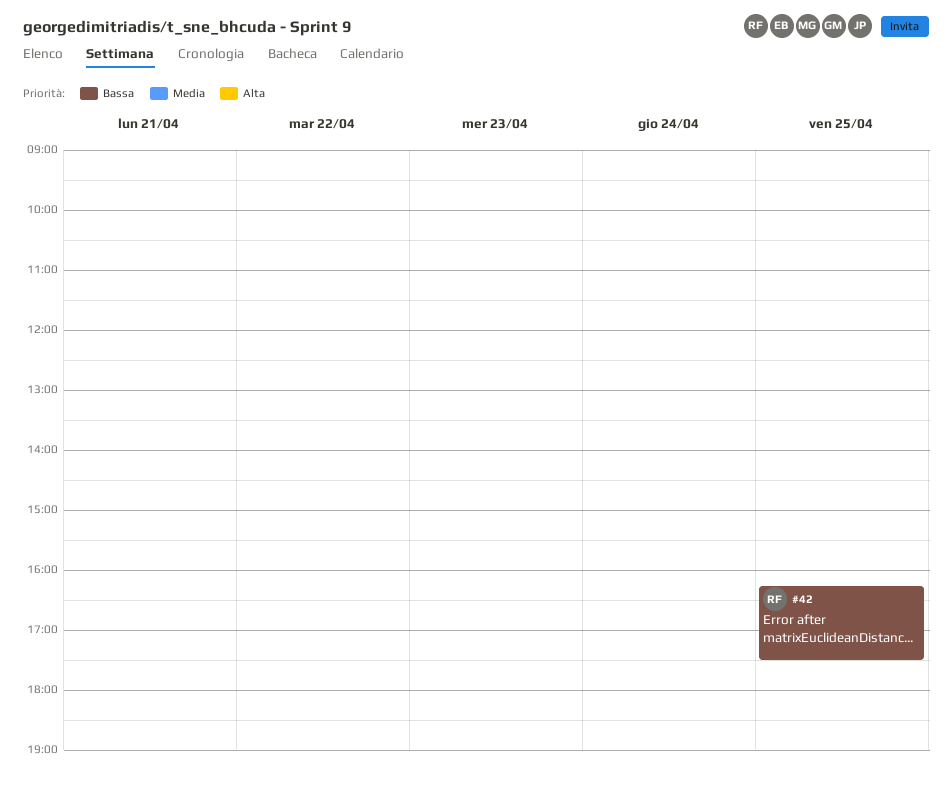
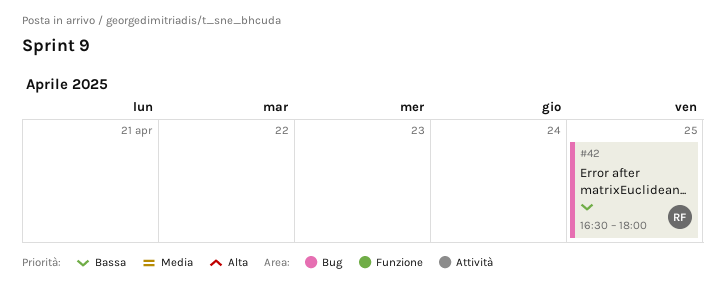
#42, begins: 16:15 -> 16:30
#42, ends: 17:30 -> 18:00

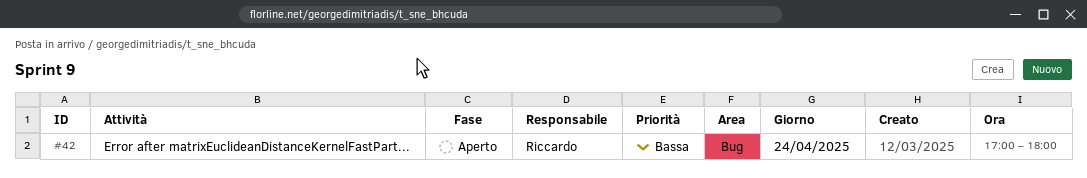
#42, day: Apr 25 -> Apr 24
#42, begins: 16:30 -> 17:00

